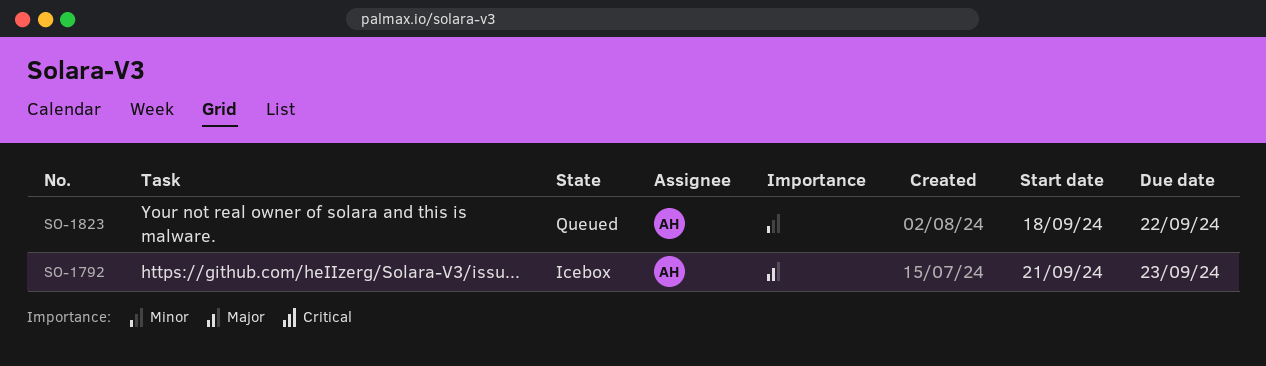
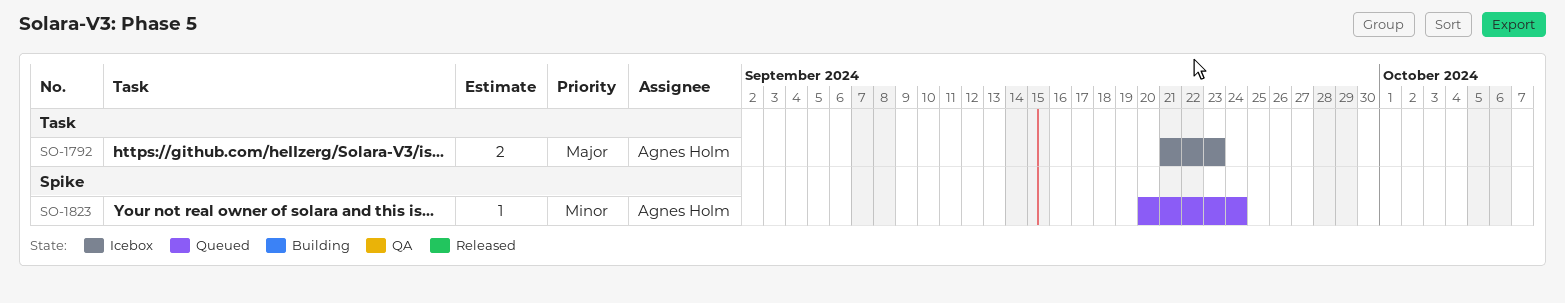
SO-1823, start: Sep 18 -> Sep 20
SO-1823, due: Sep 22 -> Sep 24

